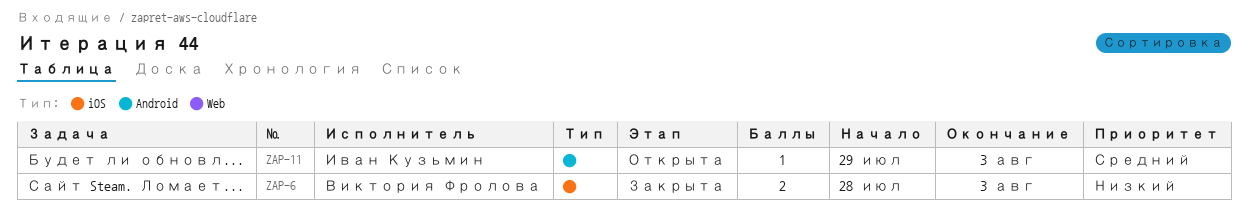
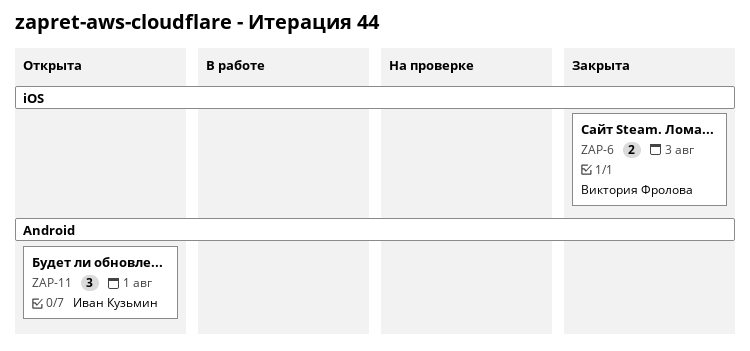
ZAP-11, estimate: 1 -> 3
ZAP-11, due: Aug 3 -> Aug 1

